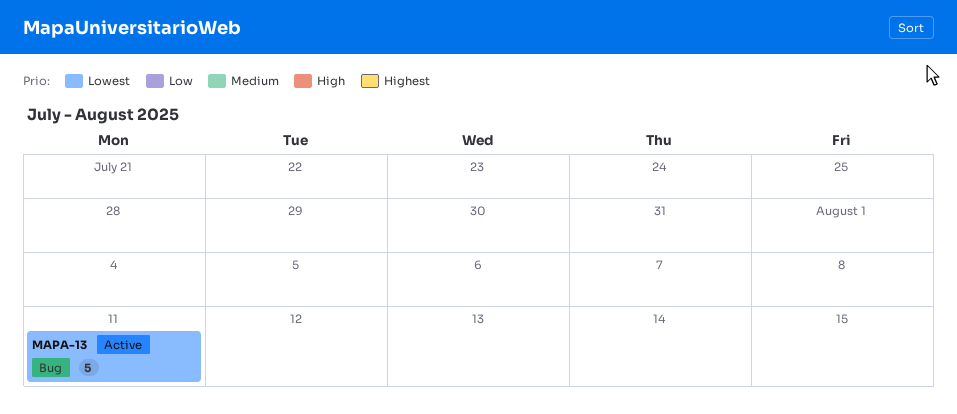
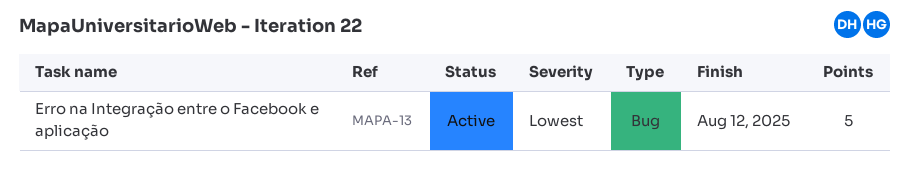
MAPA-13, due: Aug 11 -> Aug 12

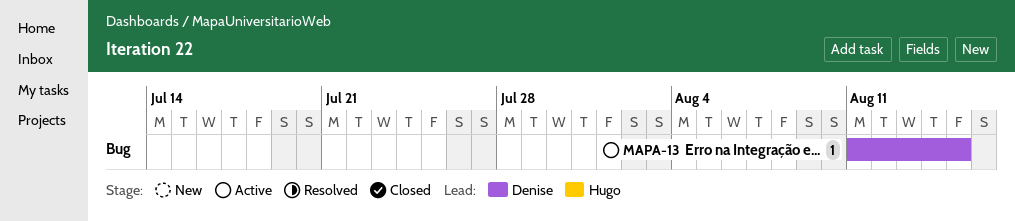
MAPA-13, estimate: 5 -> 1
MAPA-13, due: Aug 12 -> Aug 15

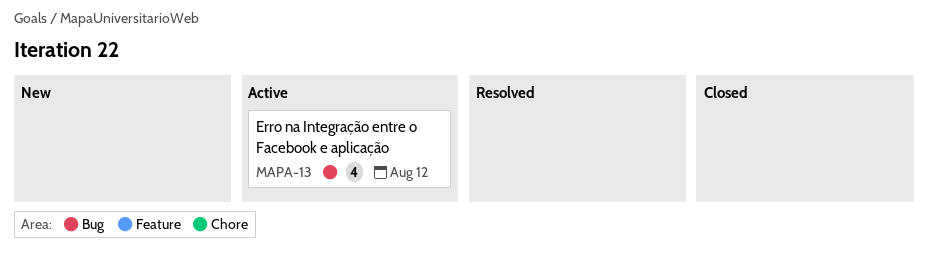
MAPA-13, estimate: 1 -> 4
MAPA-13, due: Aug 15 -> Aug 12

